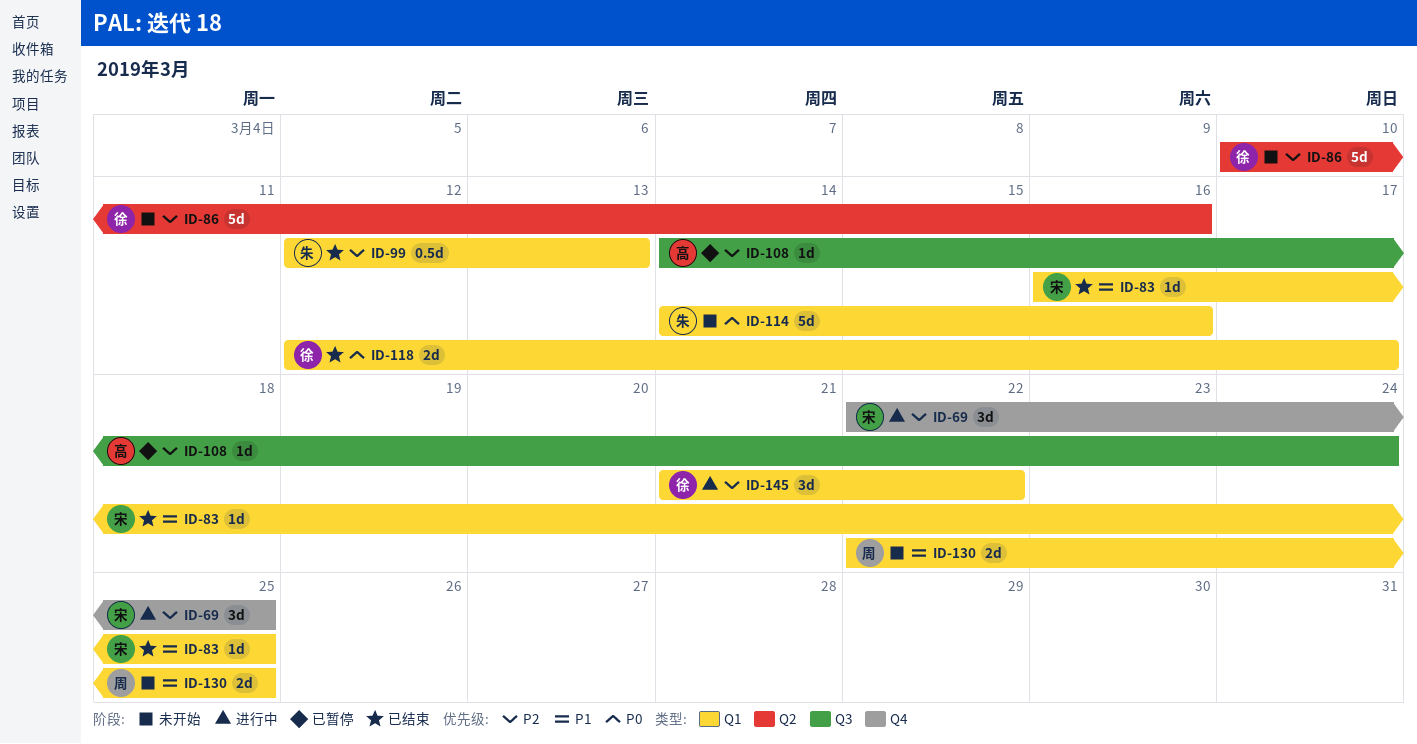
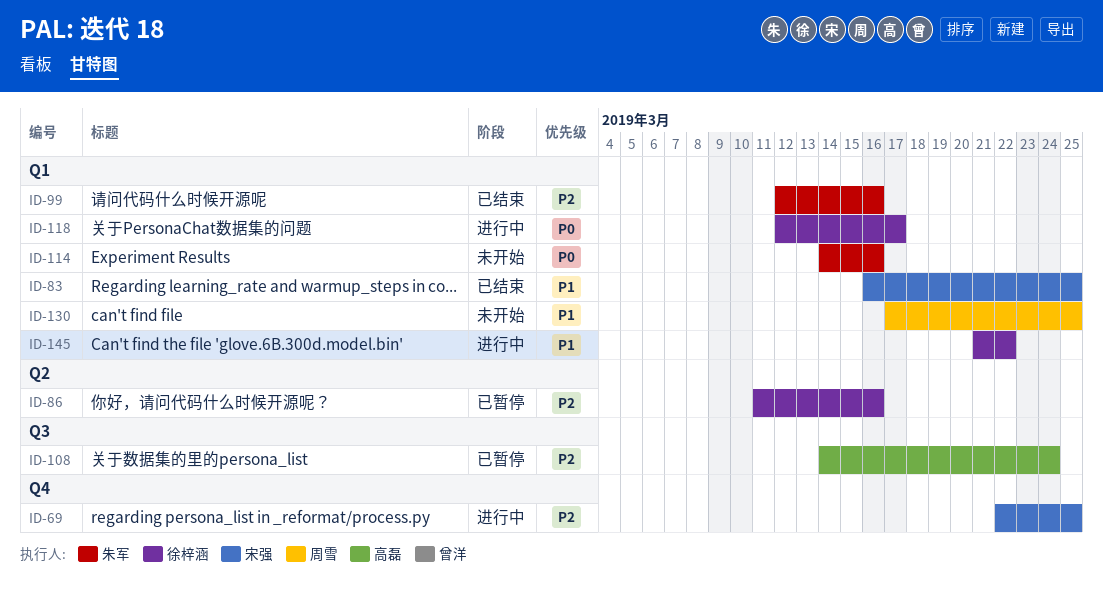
ID-86, status: 未开始 -> 已暂停
ID-86, start: Mar 10 -> Mar 11
ID-99, due: Mar 13 -> Mar 16
ID-118, status: 已结束 -> 进行中
ID-130, start: Mar 22 -> Mar 17
ID-145, priority: P2 -> P1

